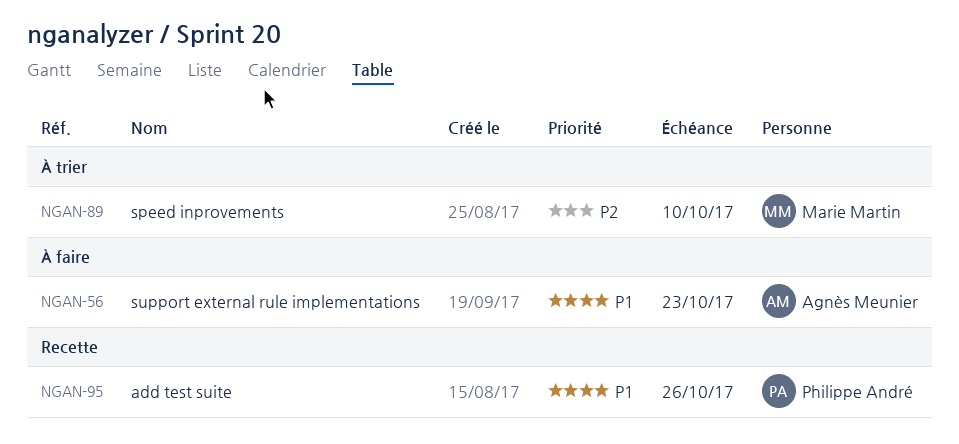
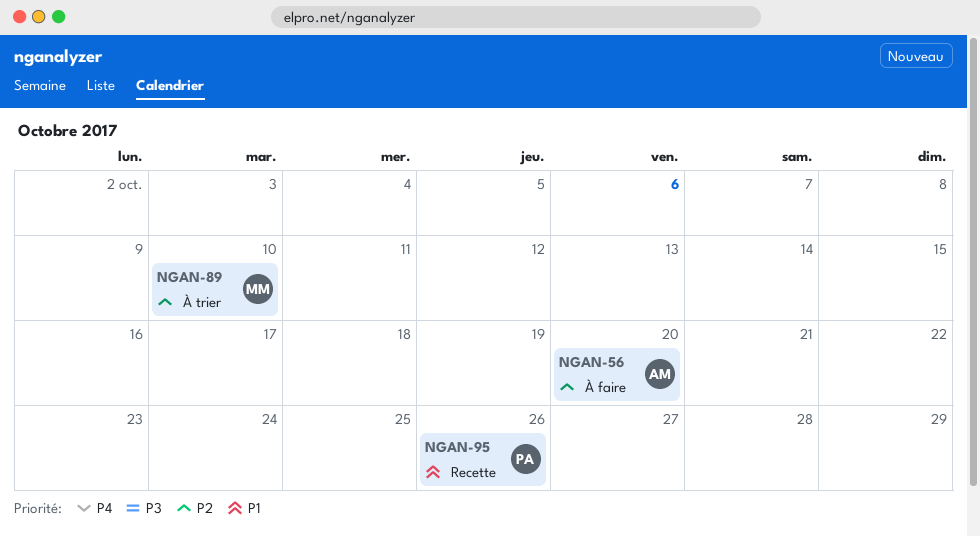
NGAN-56, priority: P1 -> P2
NGAN-56, due: Oct 23 -> Oct 20

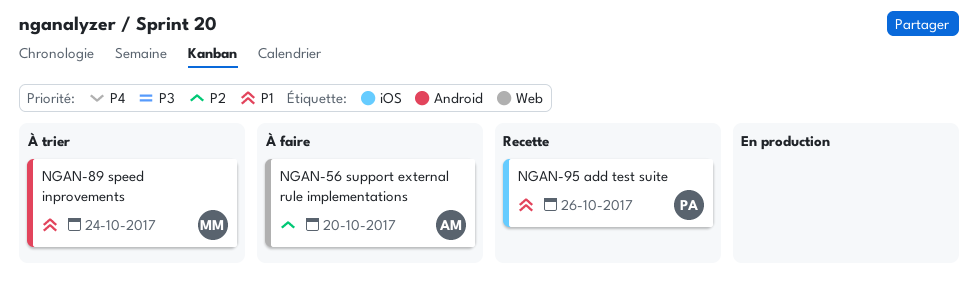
NGAN-89, priority: P2 -> P1
NGAN-89, due: Oct 10 -> Oct 24

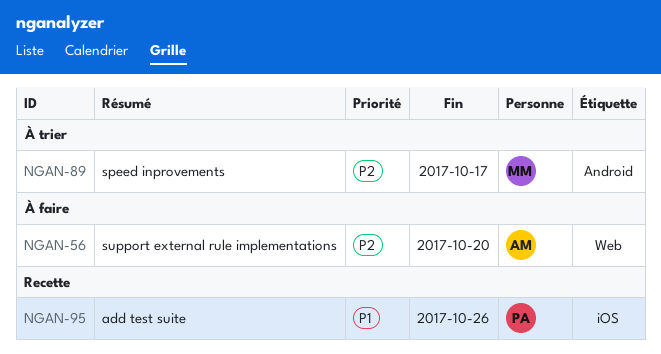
NGAN-89, priority: P1 -> P2
NGAN-89, due: Oct 24 -> Oct 17

